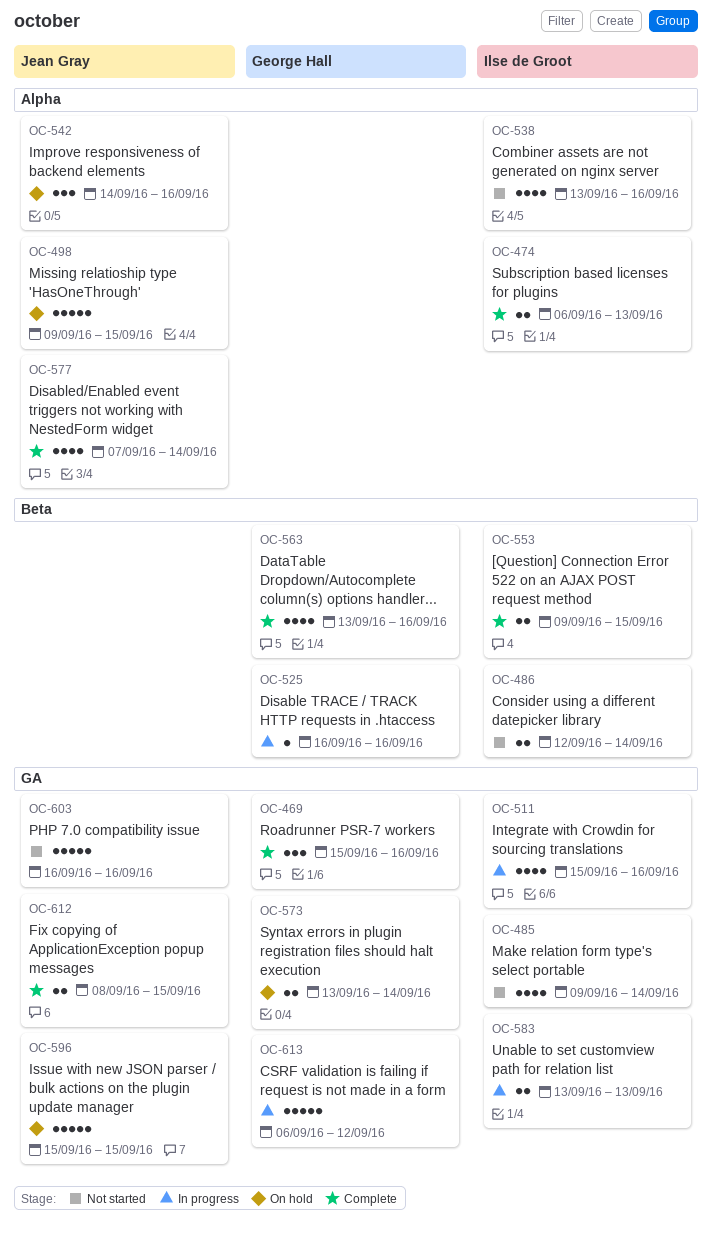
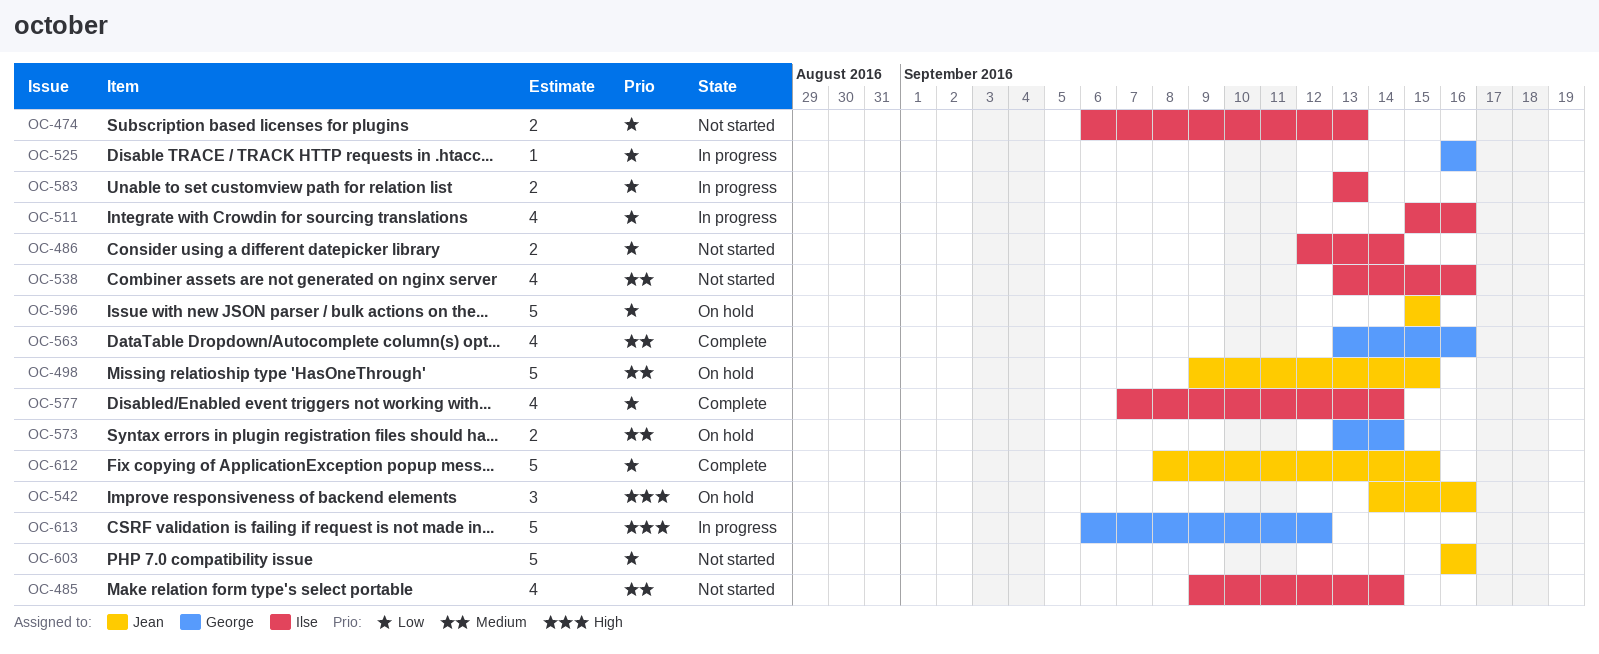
OC-469: present -> none
OC-474, status: Complete -> Not started
OC-553: present -> none
OC-577, owner: Jean Gray -> Ilse de Groot
OC-612, estimate: 2 -> 5

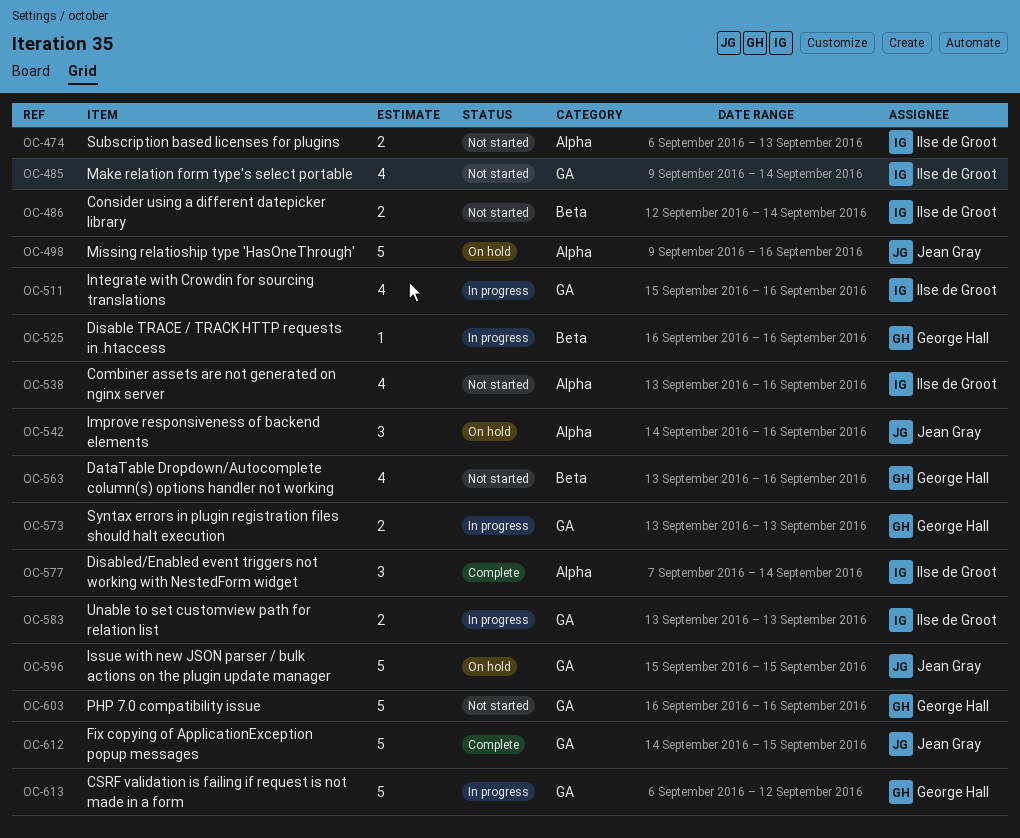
OC-498, due: Sep 15 -> Sep 16
OC-563, status: Complete -> Not started
OC-573, status: On hold -> In progress
OC-573, due: Sep 14 -> Sep 13
OC-577, estimate: 4 -> 3
OC-603, owner: Jean Gray -> George Hall
OC-612, start: Sep 8 -> Sep 14

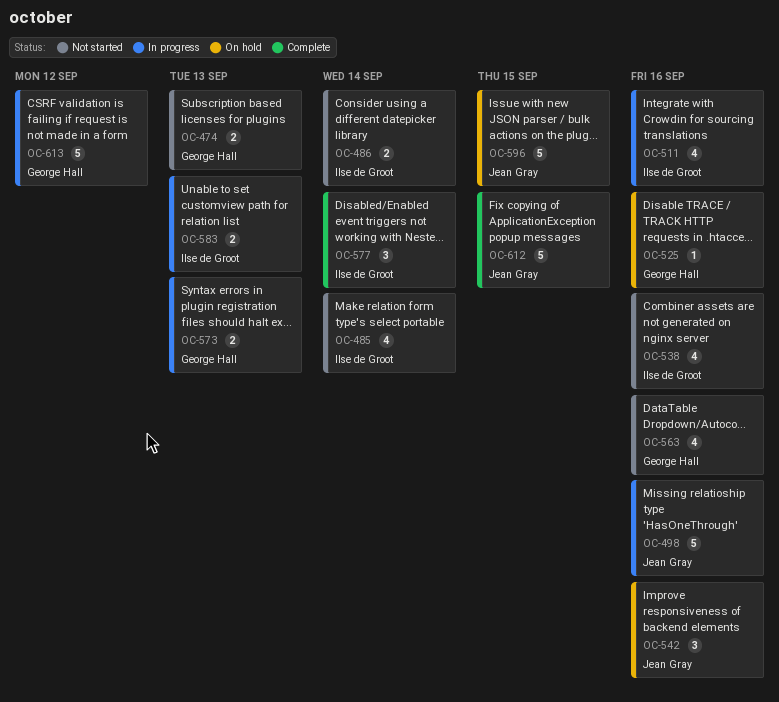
OC-474, owner: Ilse de Groot -> George Hall
OC-498, status: On hold -> In progress
OC-525, status: In progress -> On hold
OC-603: present -> none

